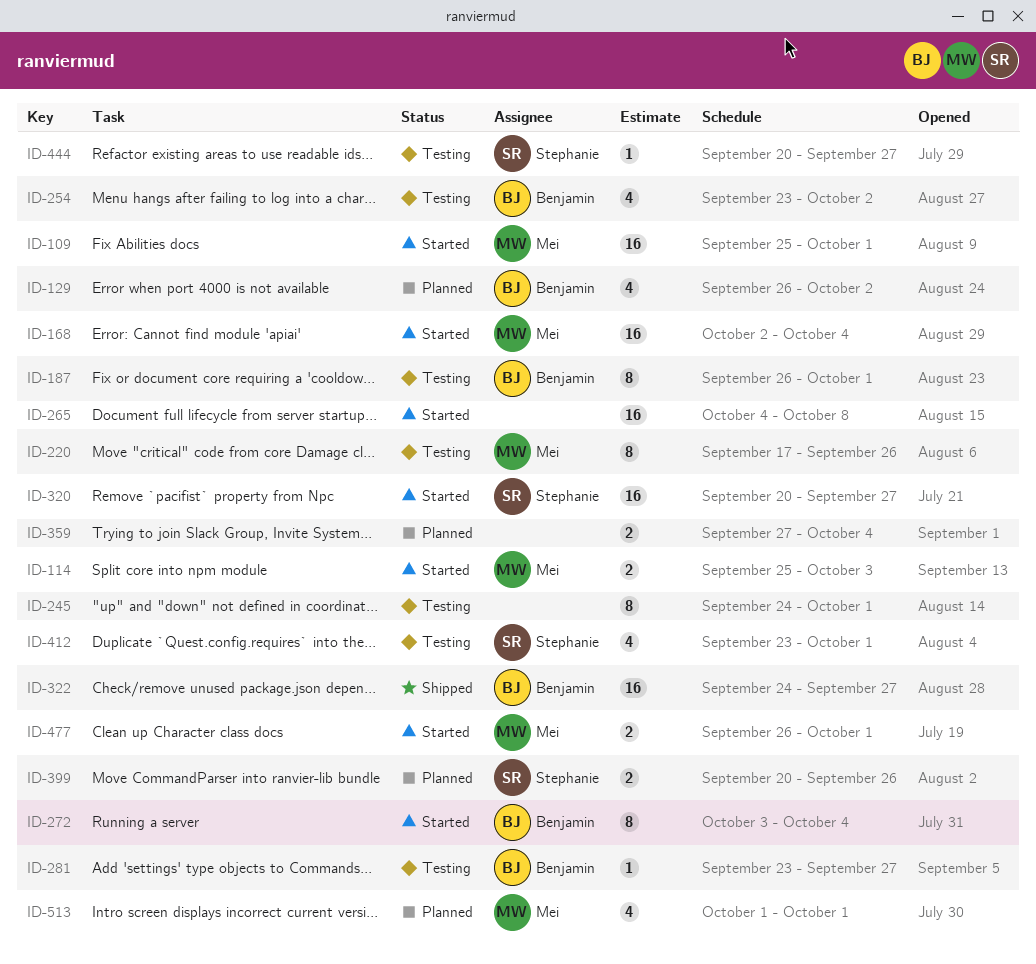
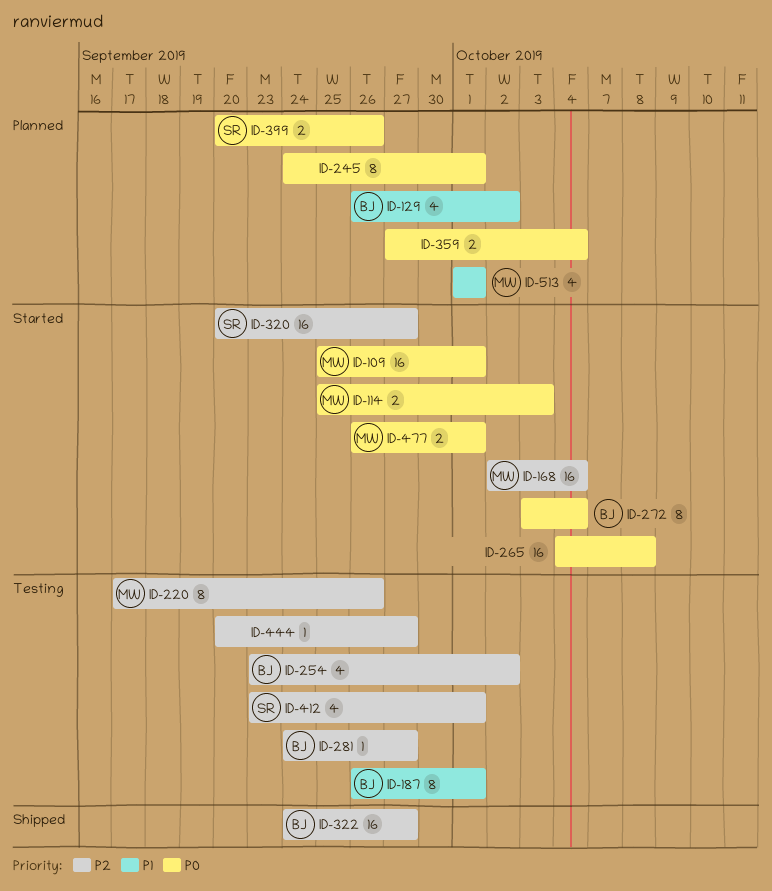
ID-245, status: Testing -> Planned
ID-281, start: Sep 23 -> Sep 24
ID-444, owner: Stephanie -> none

